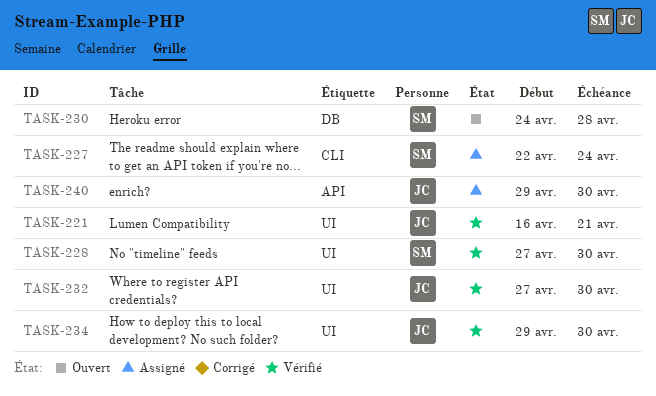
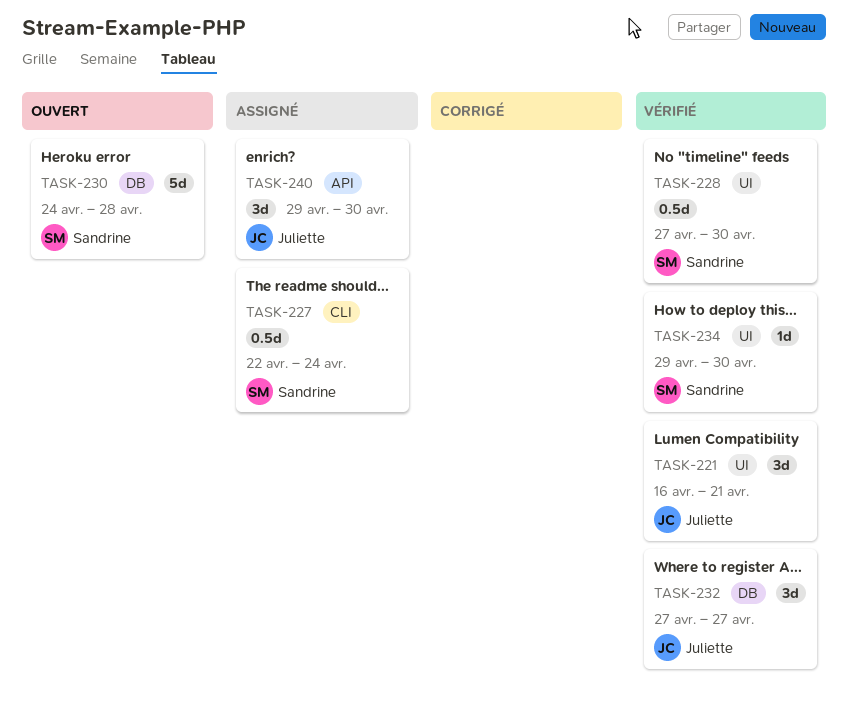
TASK-232, label: UI -> DB
TASK-232, due: Apr 30 -> Apr 27
TASK-234, owner: Juliette -> Sandrine

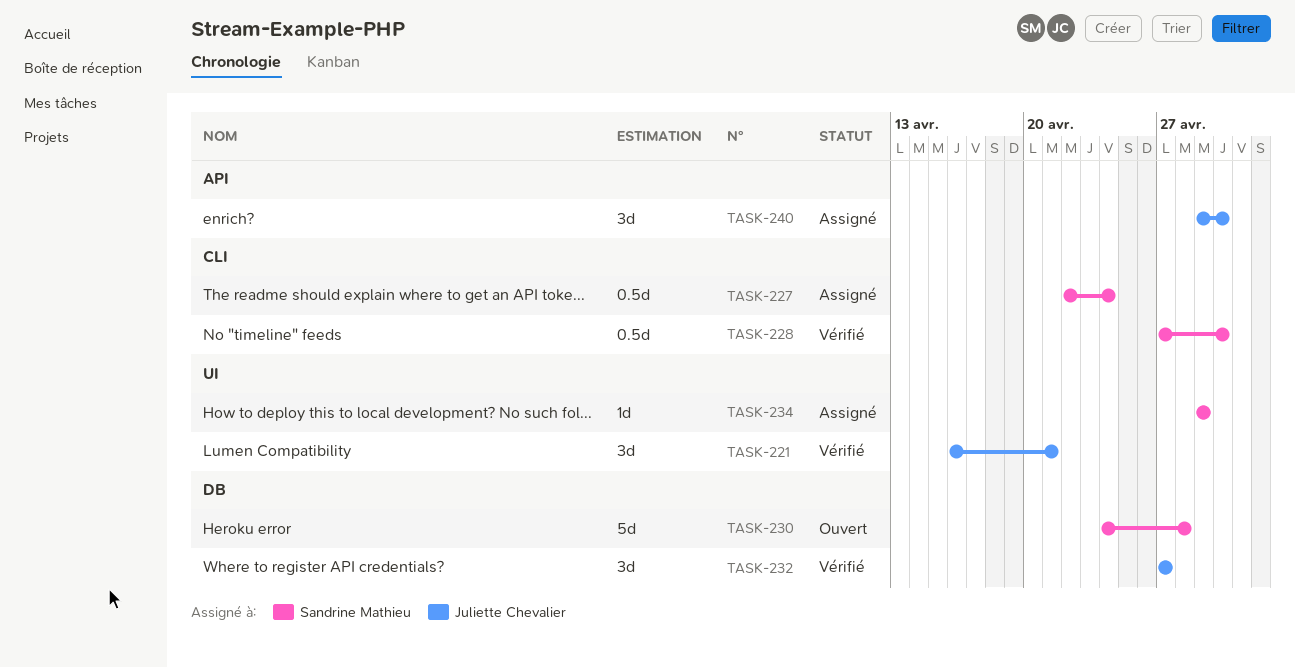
TASK-228, label: UI -> CLI
TASK-234, status: Vérifié -> Assigné
TASK-234, due: Apr 30 -> Apr 29

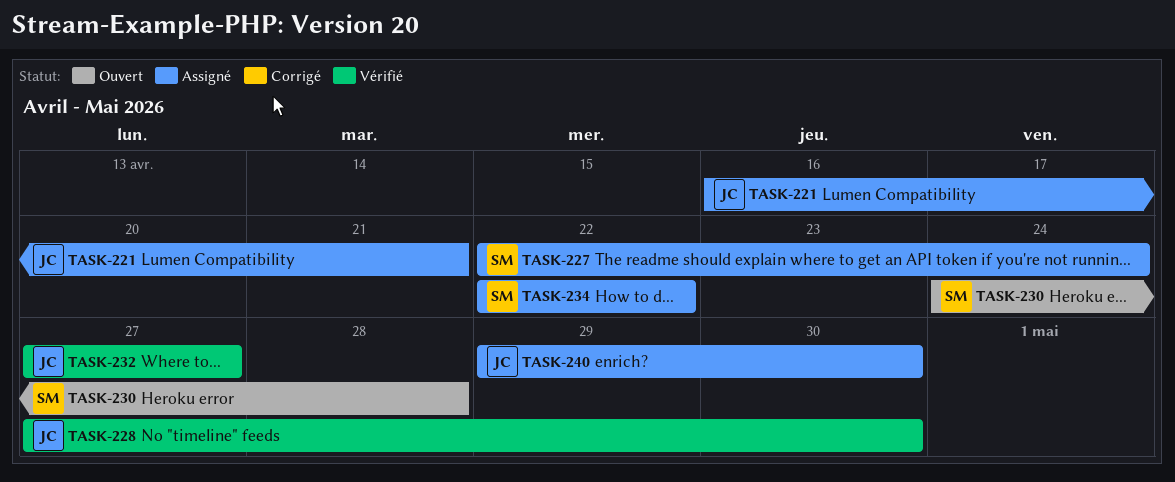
TASK-221, status: Vérifié -> Assigné
TASK-228, owner: Sandrine Mathieu -> Juliette Chevalier
TASK-234, start: Apr 29 -> Apr 22
TASK-234, due: Apr 29 -> Apr 22

